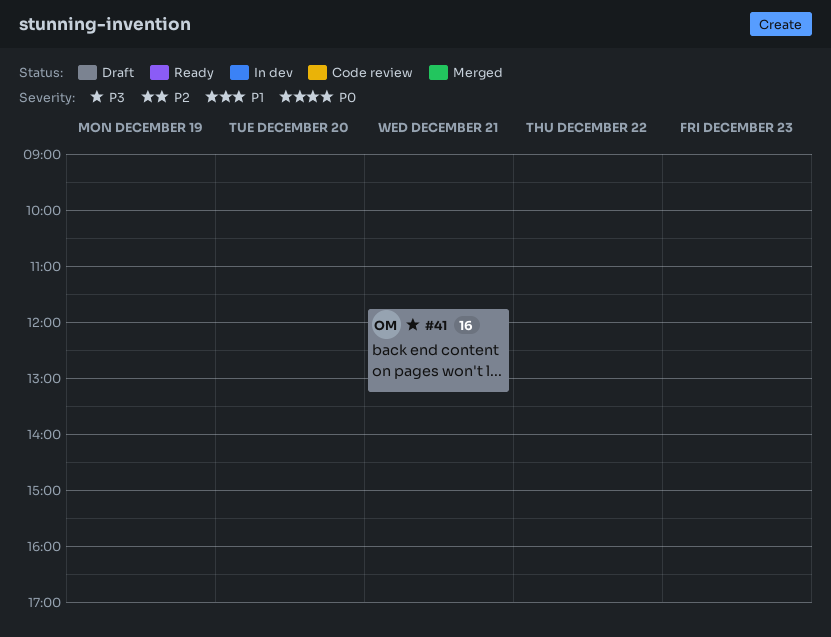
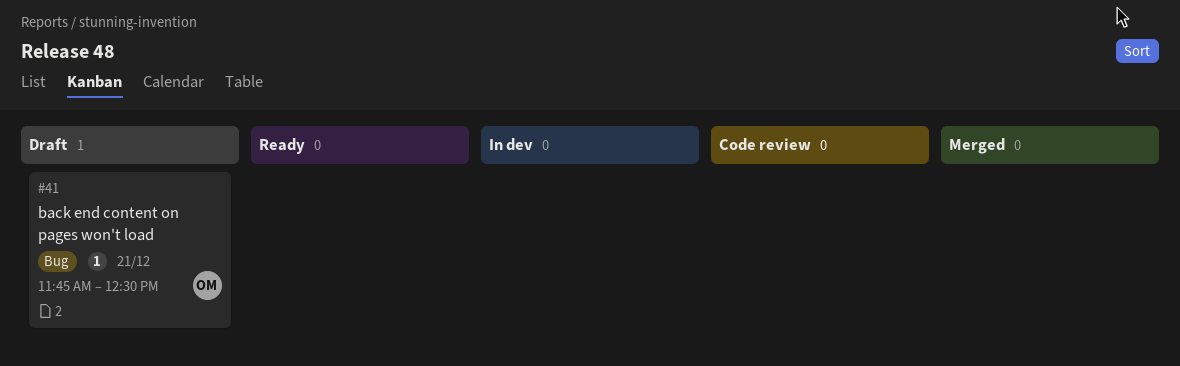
#41, estimate: 16 -> 1
#41, ends: 13:15 -> 12:30

